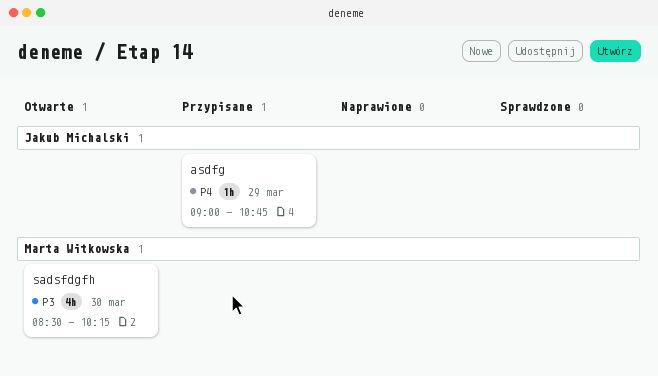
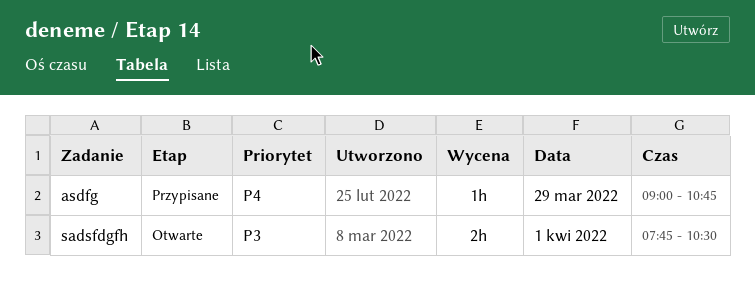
sadsfdgfh, estimate: 4h -> 2h
sadsfdgfh, day: Mar 30 -> Apr 1
sadsfdgfh, begins: 08:30 -> 07:45
sadsfdgfh, ends: 10:15 -> 10:30

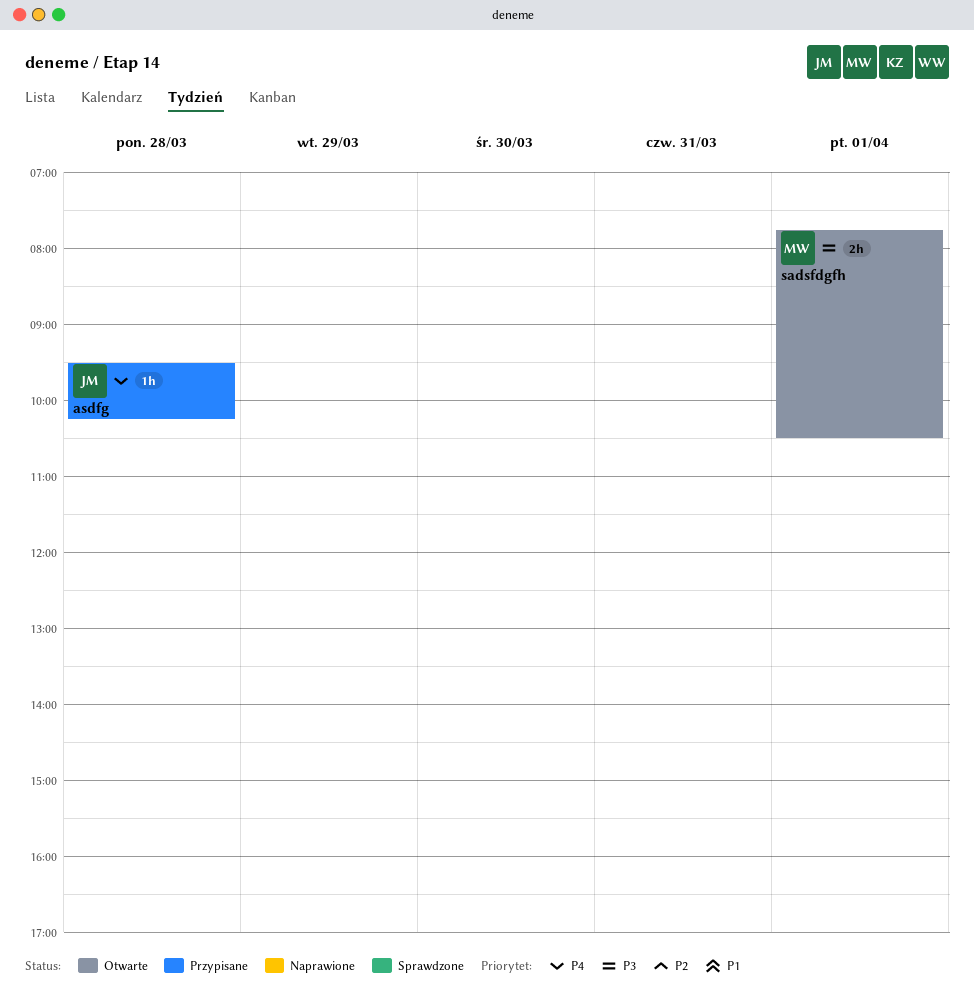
asdfg, day: Mar 29 -> Mar 28
asdfg, begins: 09:00 -> 09:30
asdfg, ends: 10:45 -> 10:15

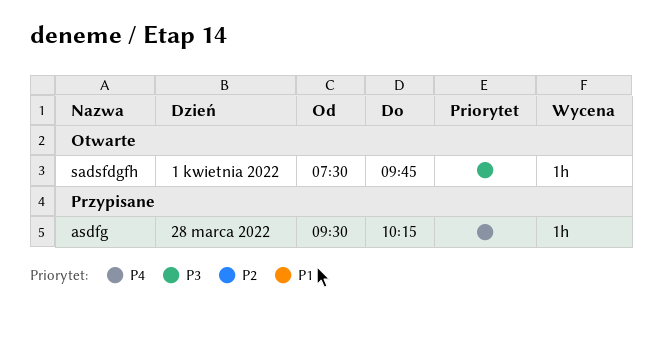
sadsfdgfh, estimate: 2h -> 1h
sadsfdgfh, begins: 07:45 -> 07:30
sadsfdgfh, ends: 10:30 -> 09:45

